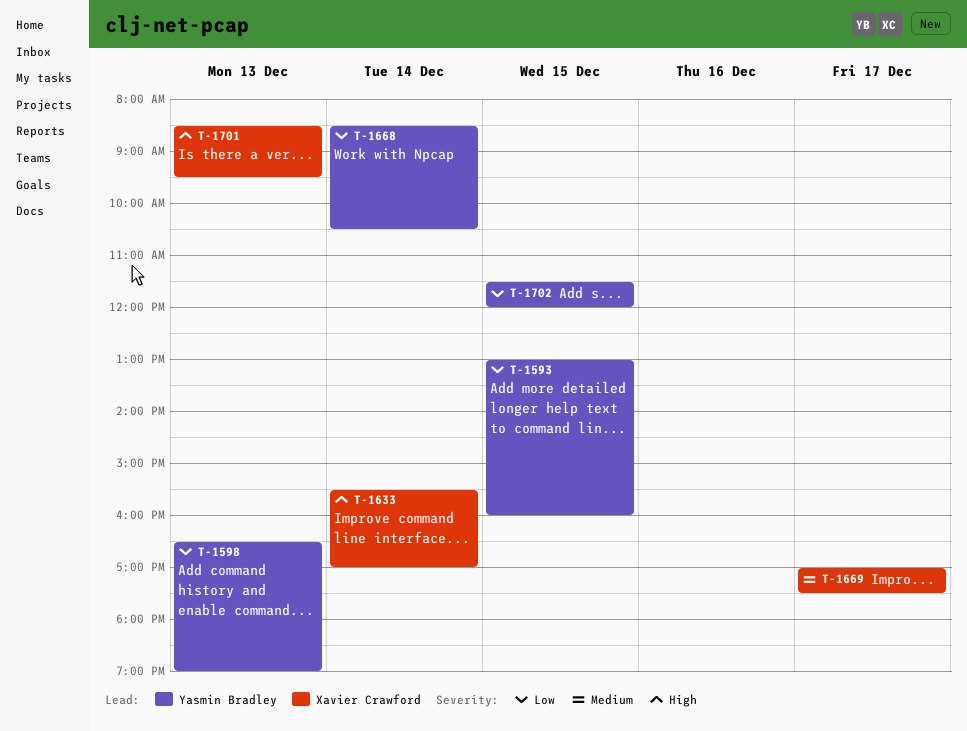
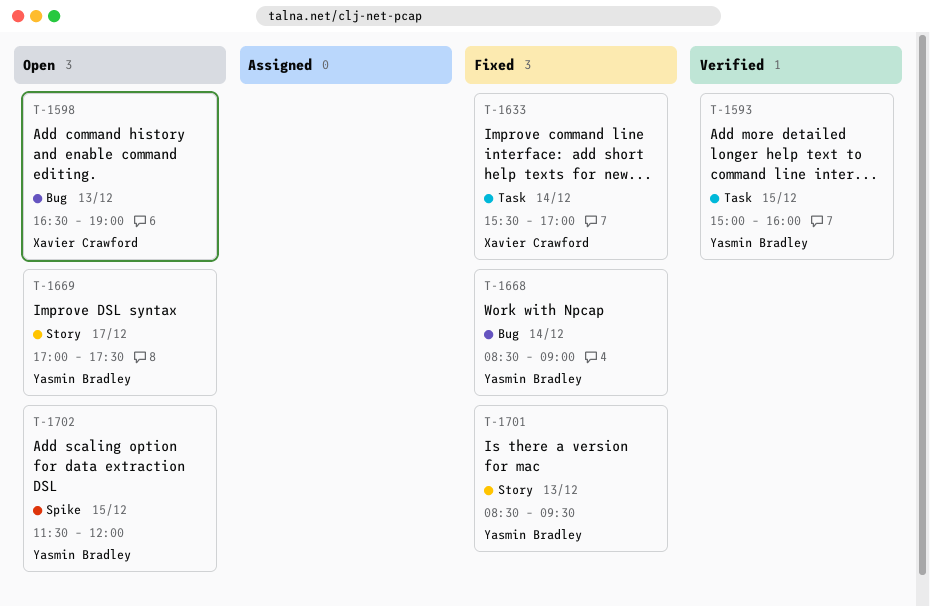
T-1593, begins: 13:00 -> 15:00
T-1598, owner: Yasmin Bradley -> Xavier Crawford
T-1668, ends: 10:30 -> 09:00
T-1669, owner: Xavier Crawford -> Yasmin Bradley
T-1701, owner: Xavier Crawford -> Yasmin Bradley

